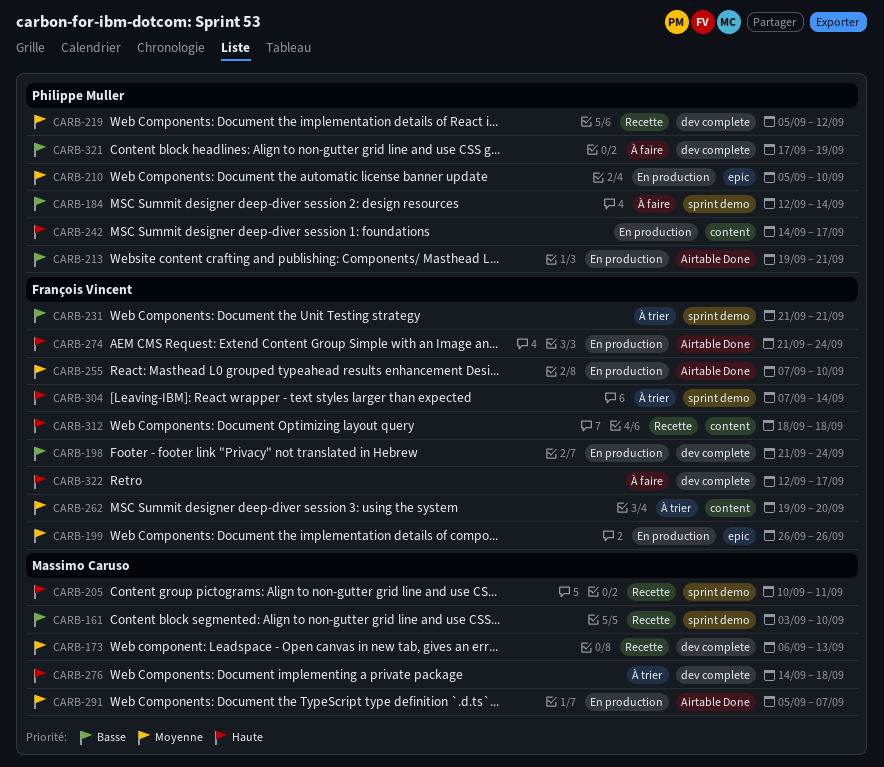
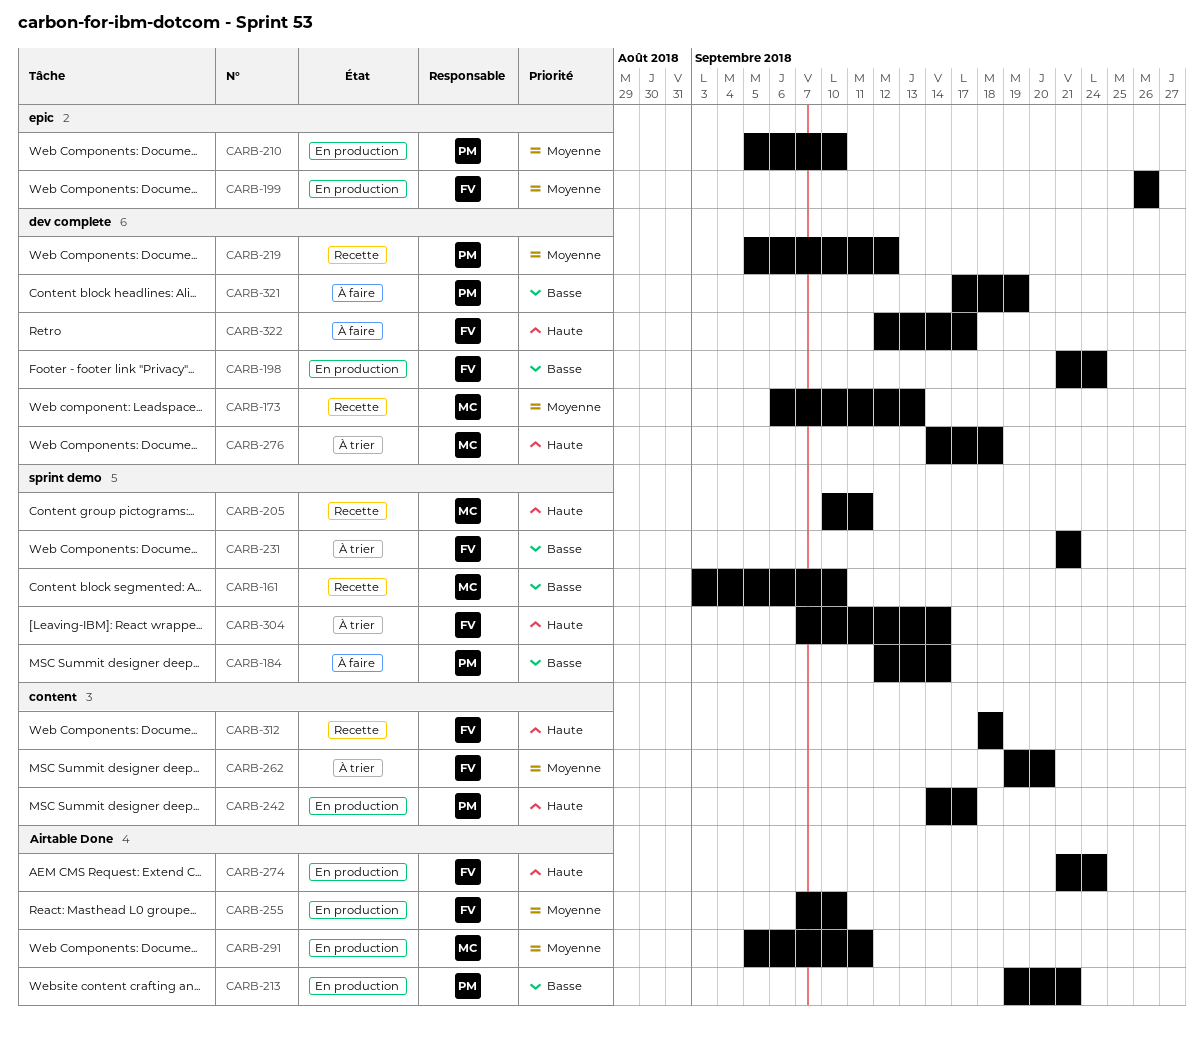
CARB-291, due: Sep 7 -> Sep 11

